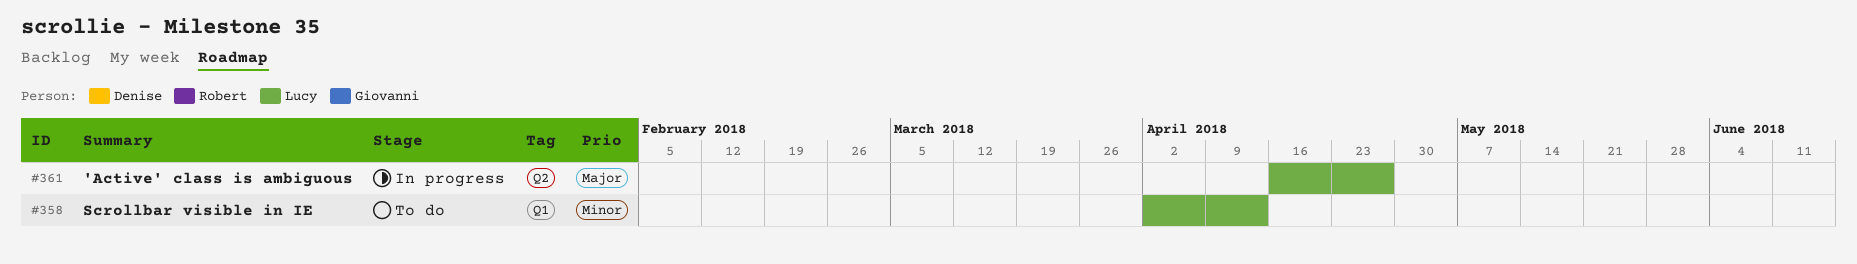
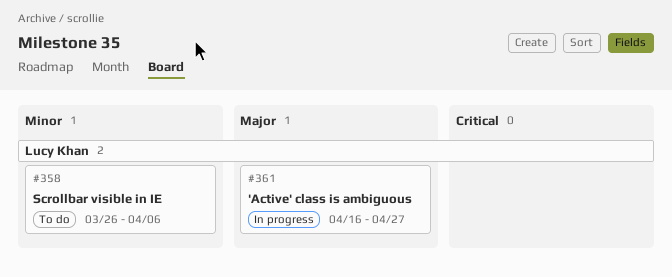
#358, start: Apr 2 -> Mar 26
#358, due: Apr 13 -> Apr 6

